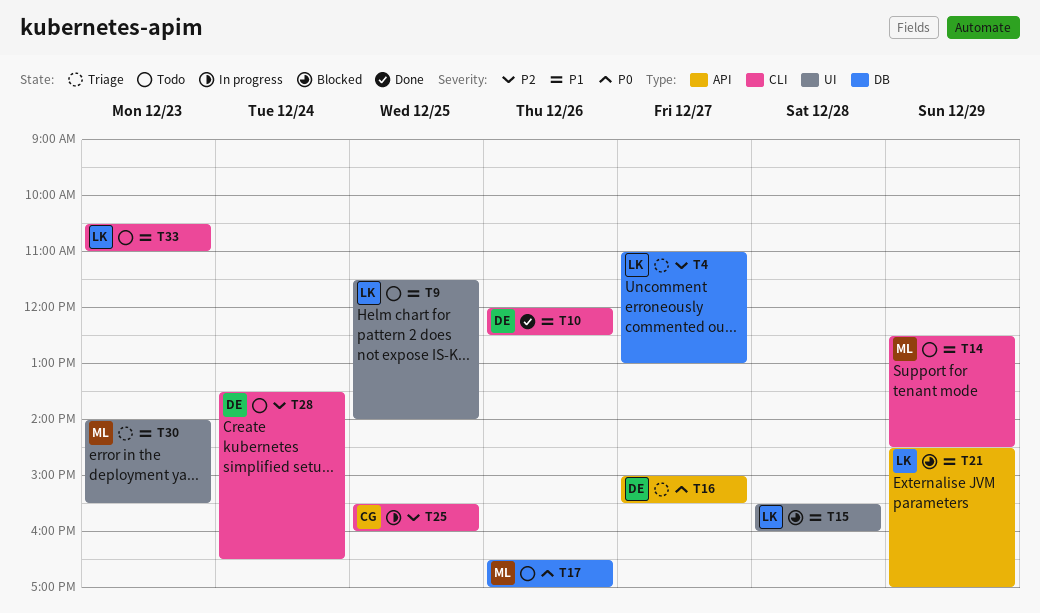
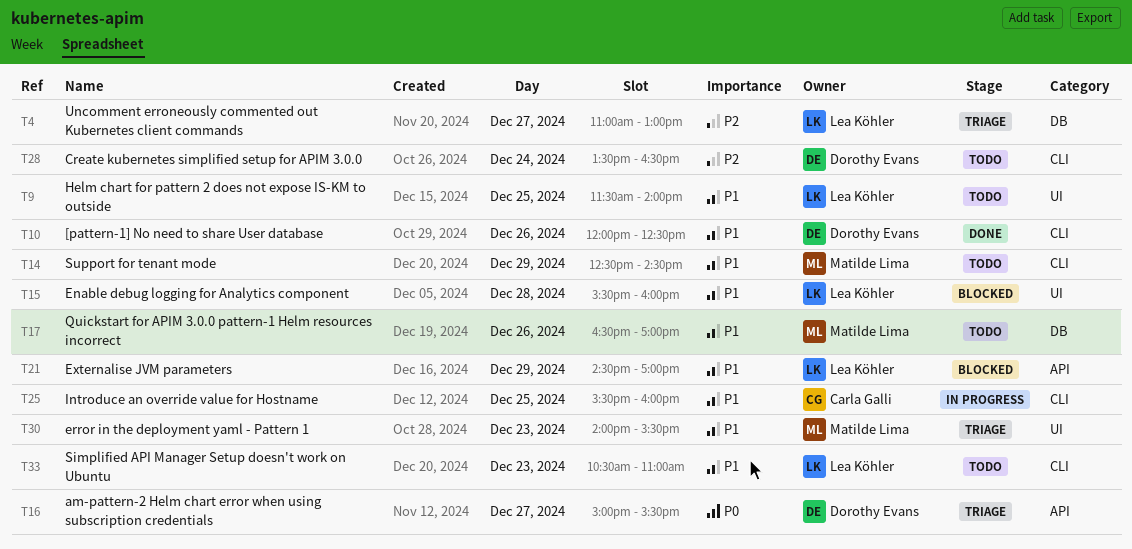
T17, priority: P0 -> P1
T25, priority: P2 -> P1

